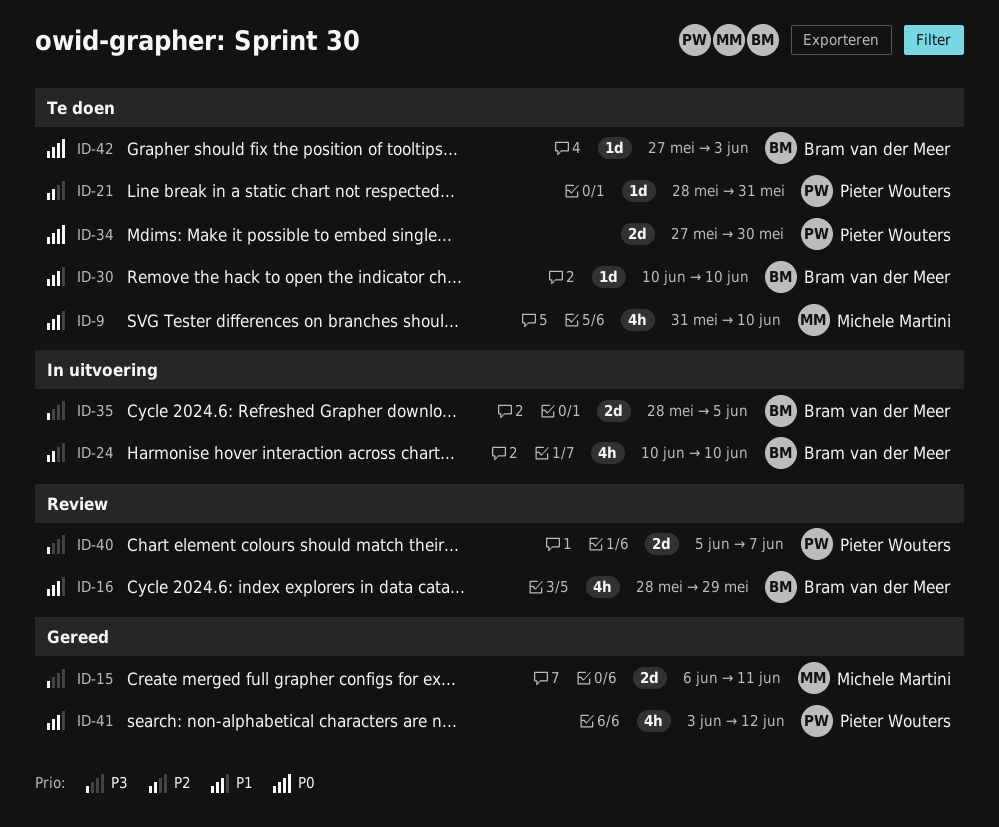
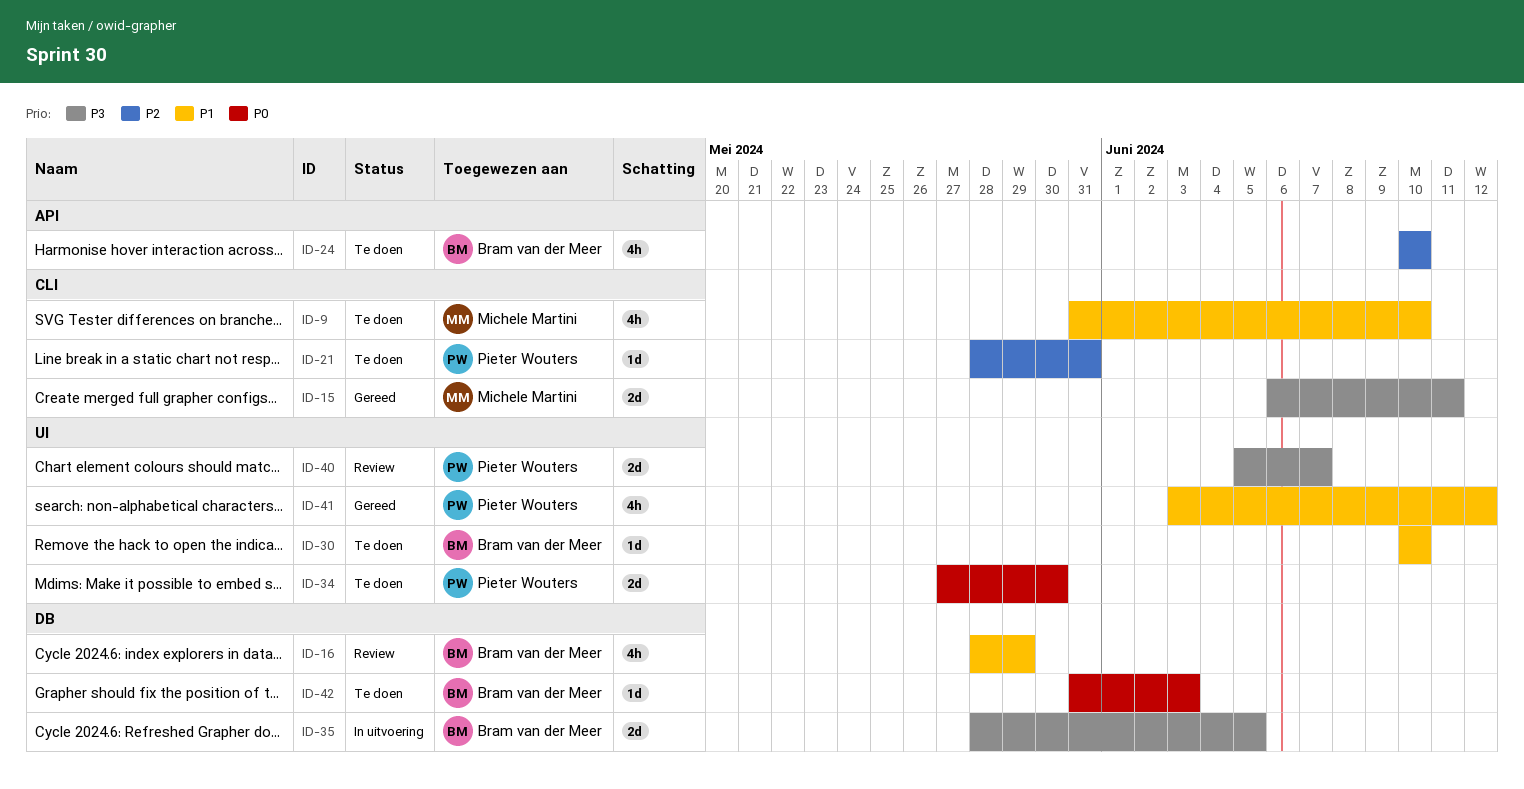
ID-24, status: In uitvoering -> Te doen
ID-42, start: May 27 -> May 31

